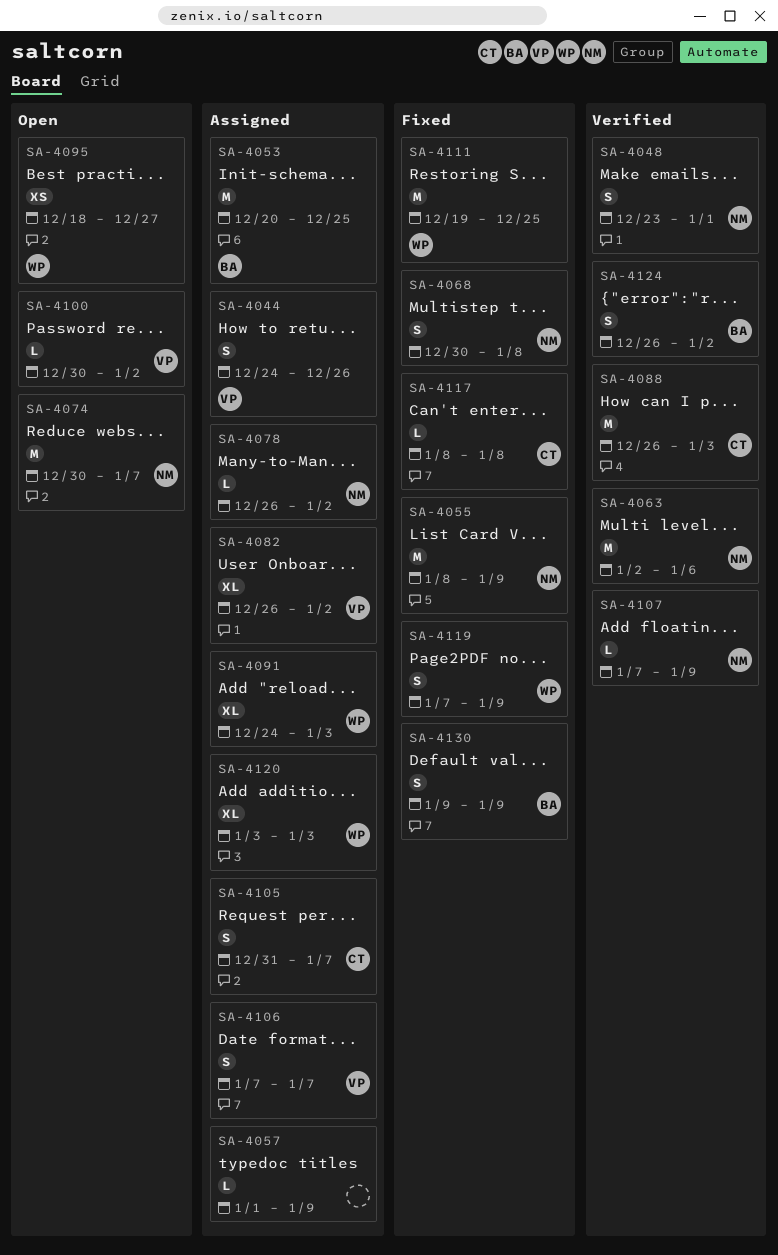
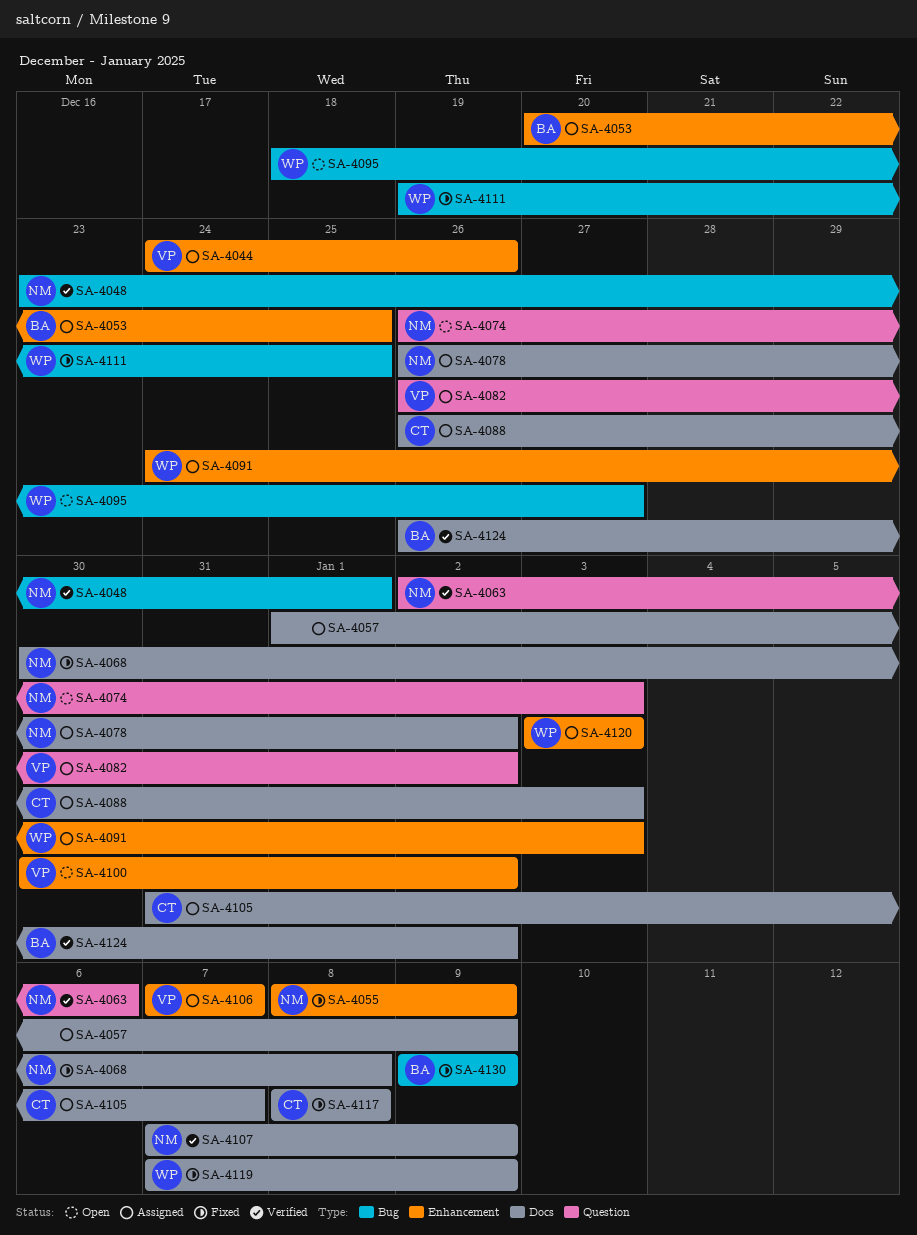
SA-4074, start: Dec 30 -> Dec 26
SA-4074, due: Jan 7 -> Jan 3
SA-4088, status: Verified -> Assigned

